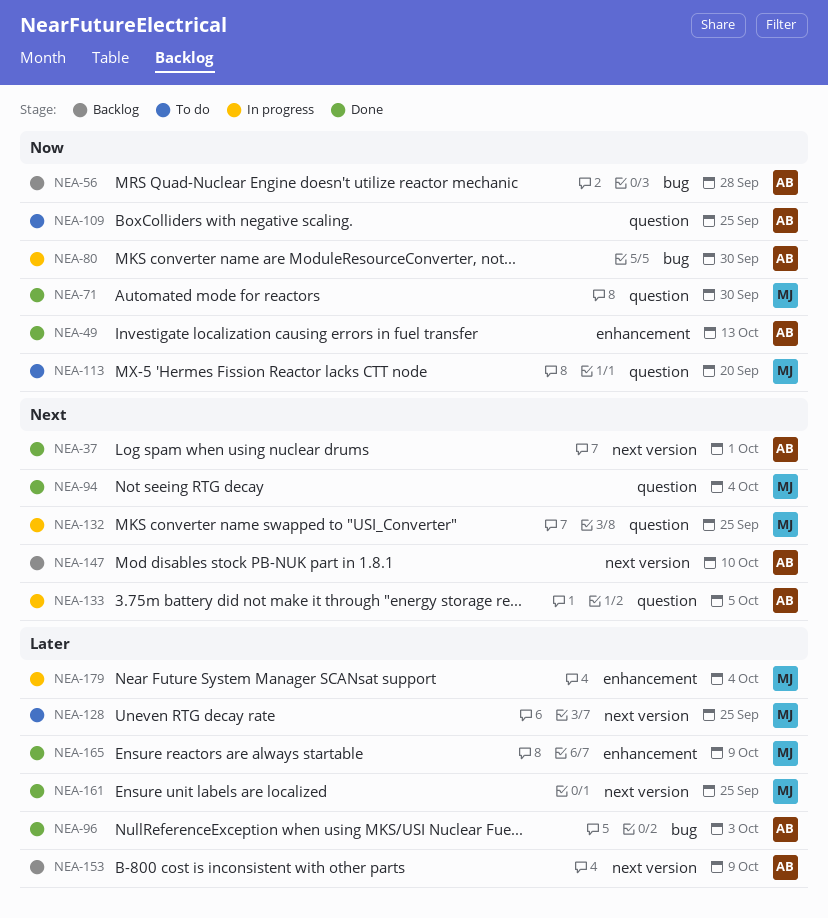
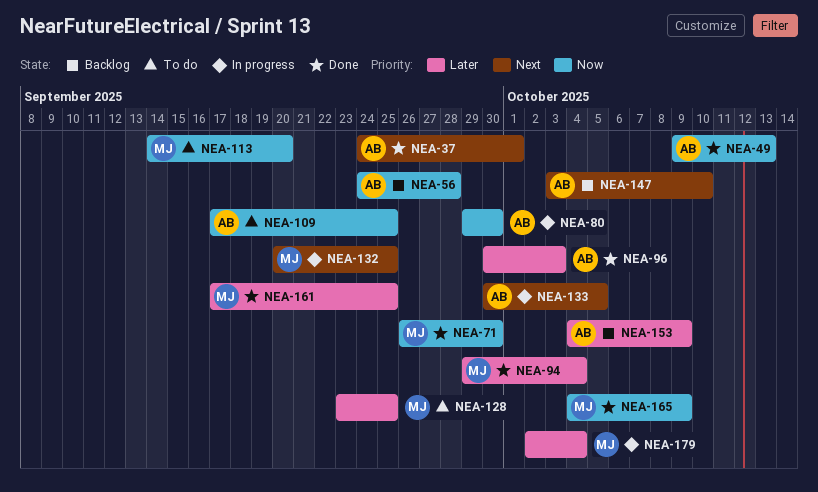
NEA-94, priority: Next -> Later
NEA-165, priority: Later -> Now

